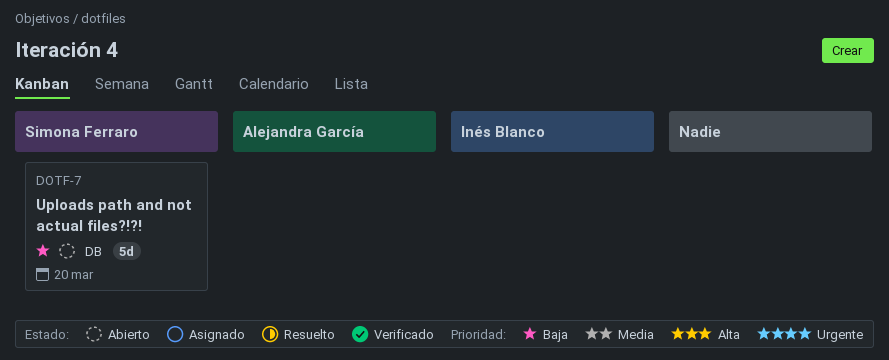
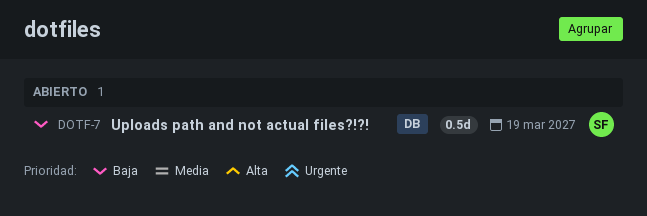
DOTF-7, estimate: 5d -> 0.5d
DOTF-7, due: Mar 20 -> Mar 19

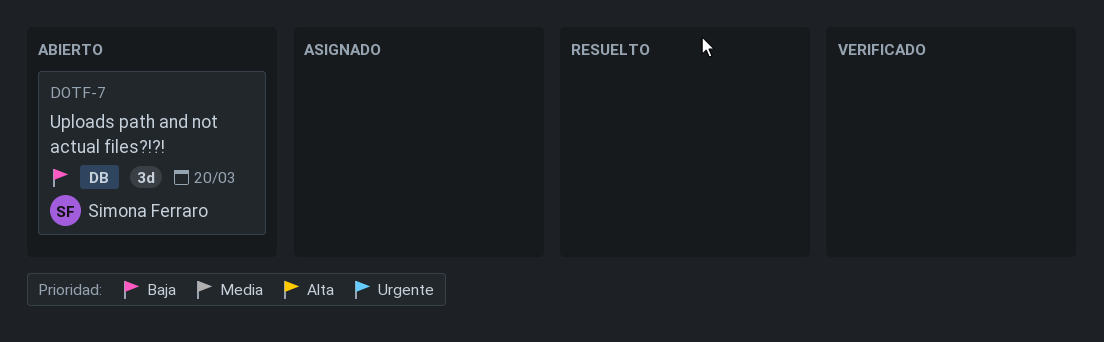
DOTF-7, estimate: 0.5d -> 3d
DOTF-7, due: Mar 19 -> Mar 20

